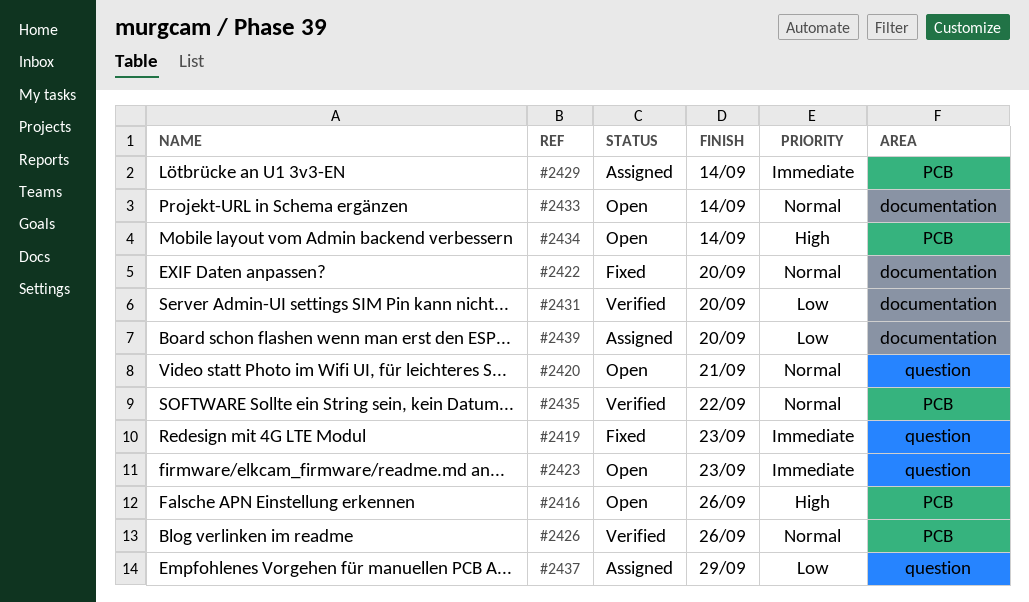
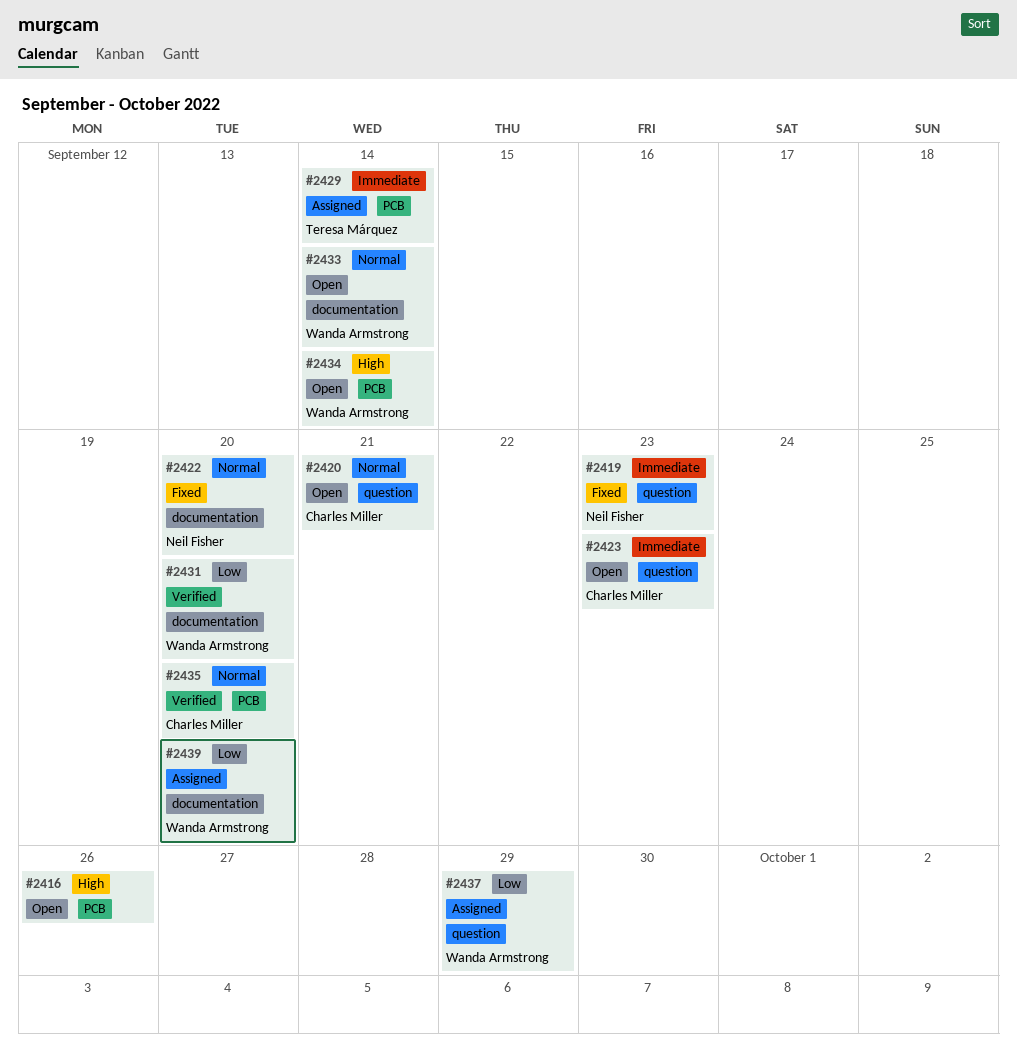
#2426: present -> none
#2435, due: Sep 22 -> Sep 20

